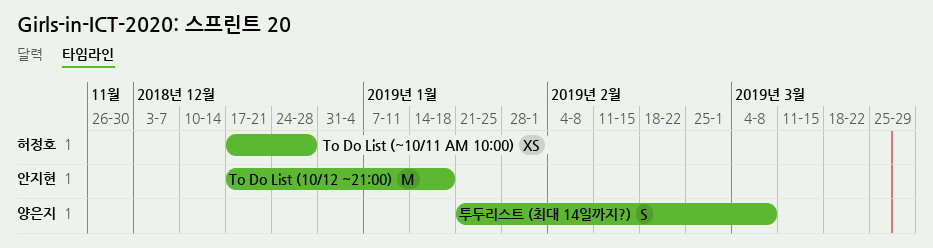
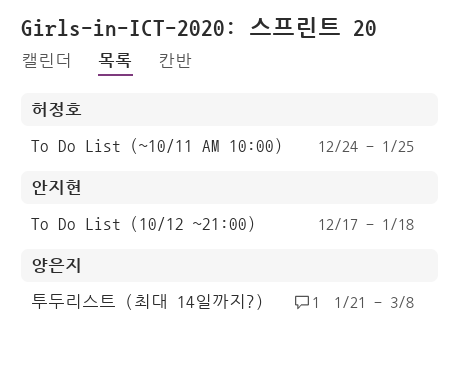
To Do List (~10/11 AM 10:00), start: Dec 17 -> Dec 24
To Do List (~10/11 AM 10:00), due: Dec 28 -> Jan 25

